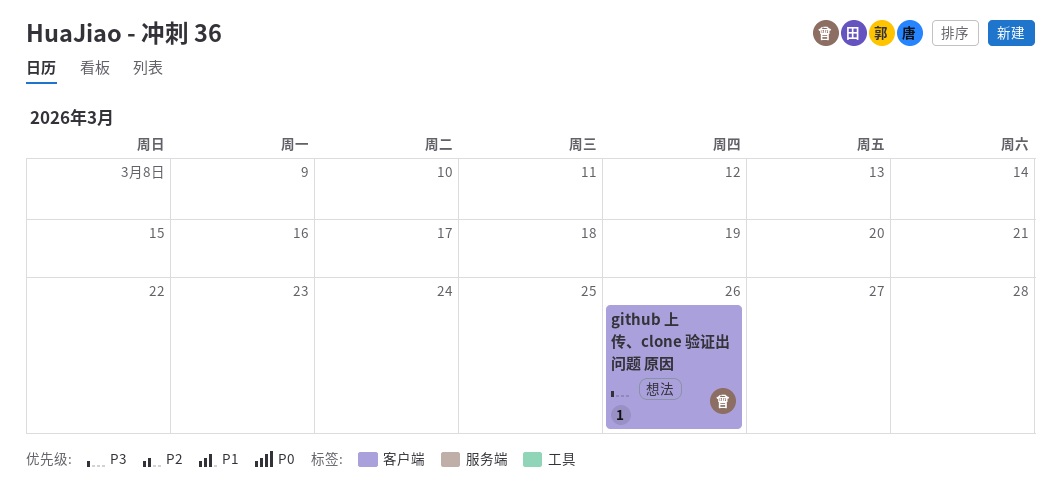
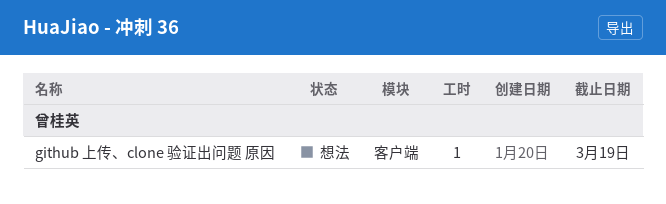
github 上传、clone 验证出问题 原因, due: Mar 26 -> Mar 19

